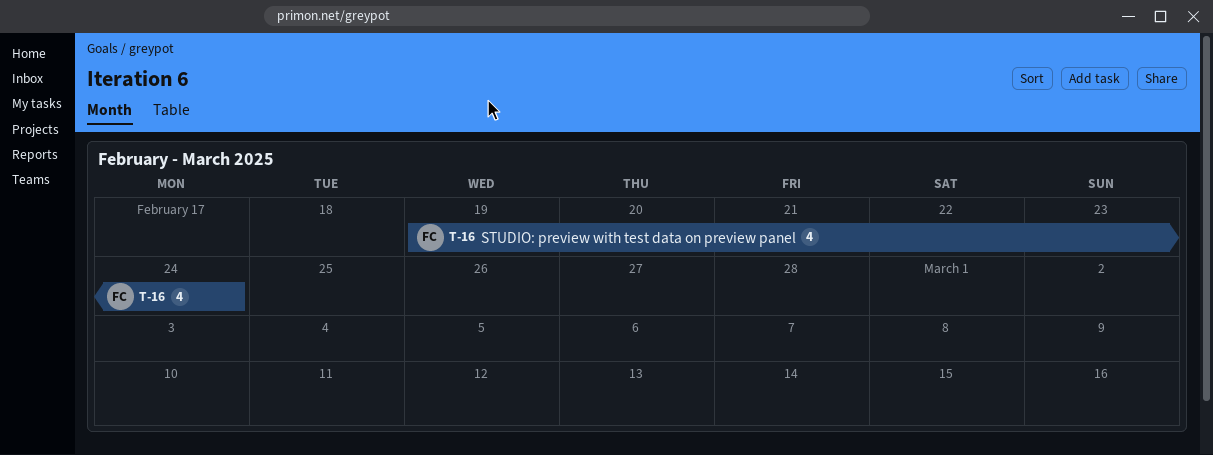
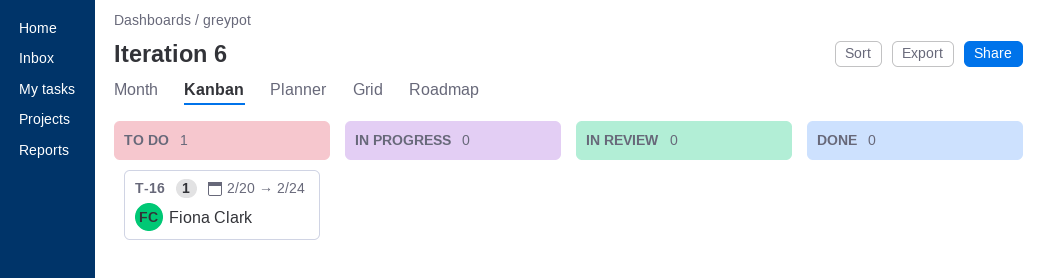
T-16, estimate: 4 -> 1
T-16, start: Feb 19 -> Feb 20

